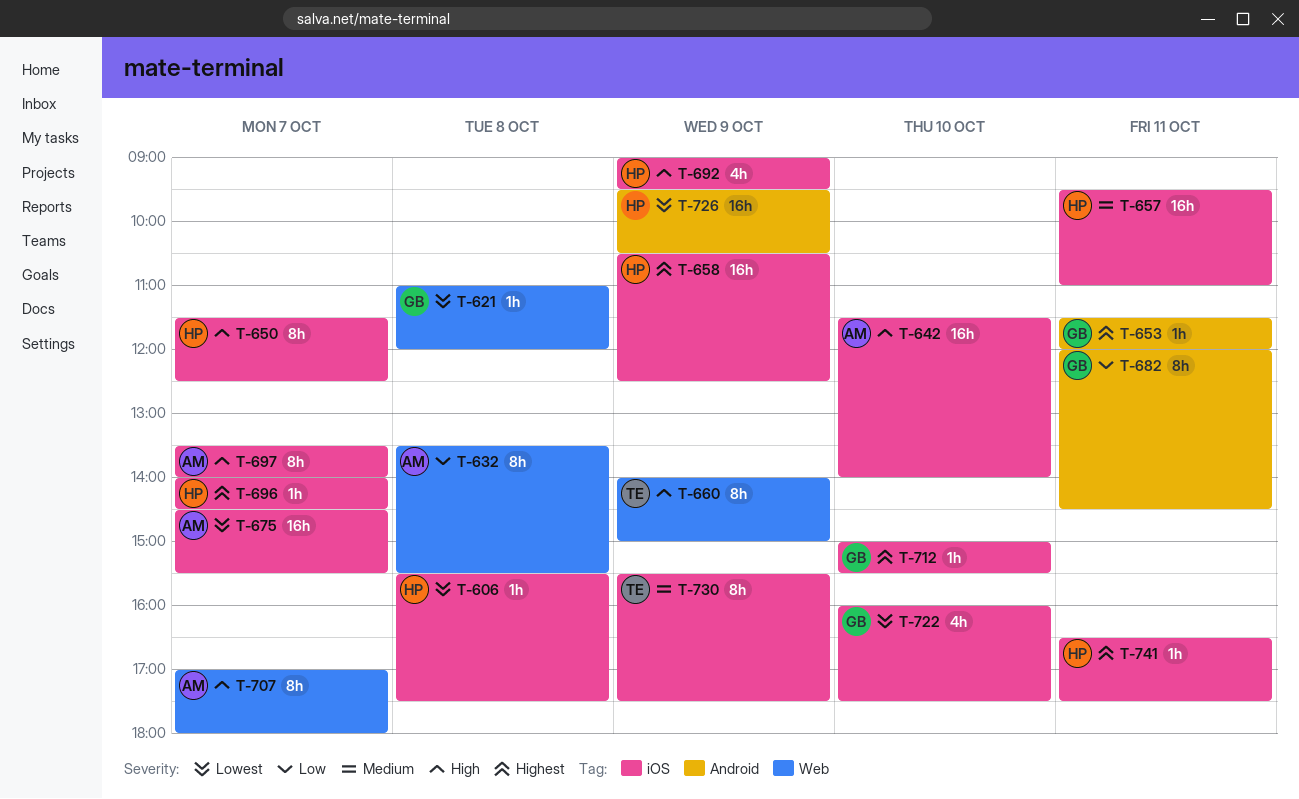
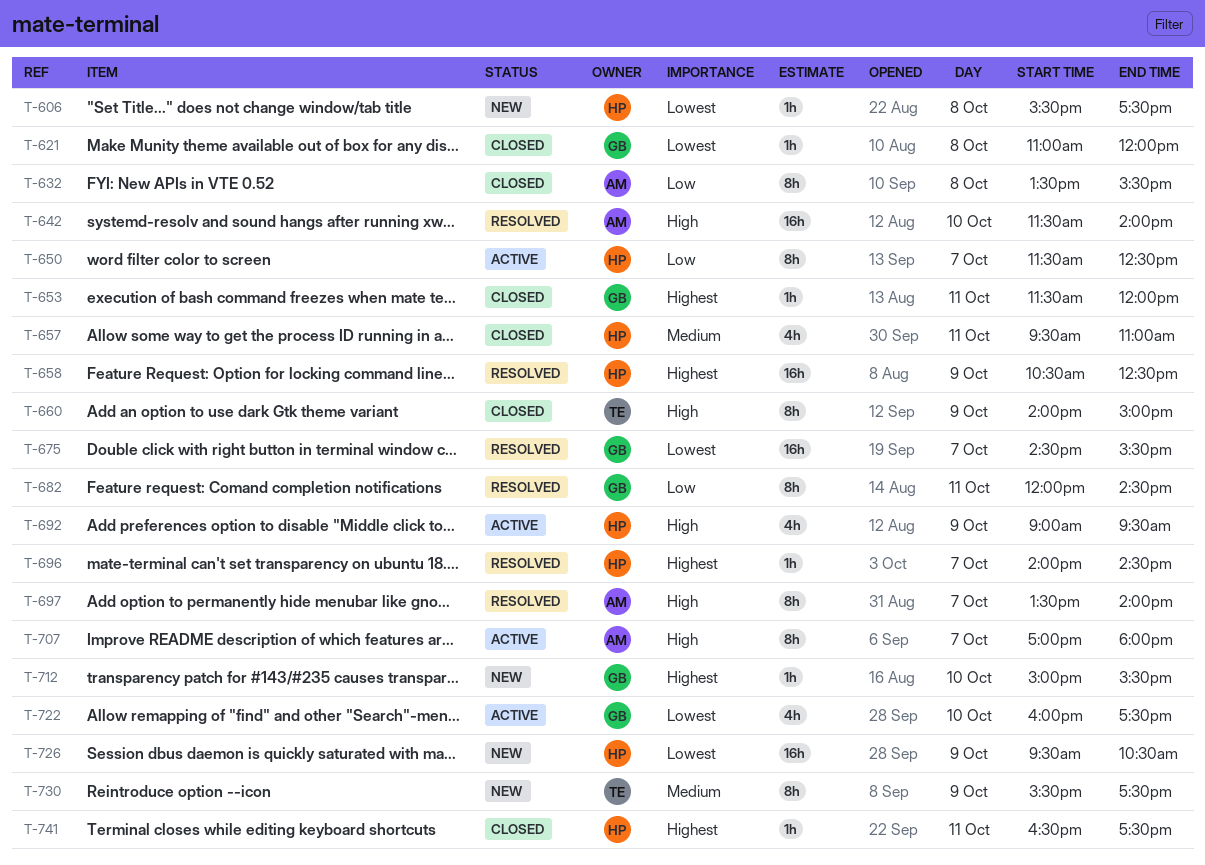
T-650, priority: High -> Low
T-657, estimate: 16h -> 4h
T-675, owner: AM -> GB

